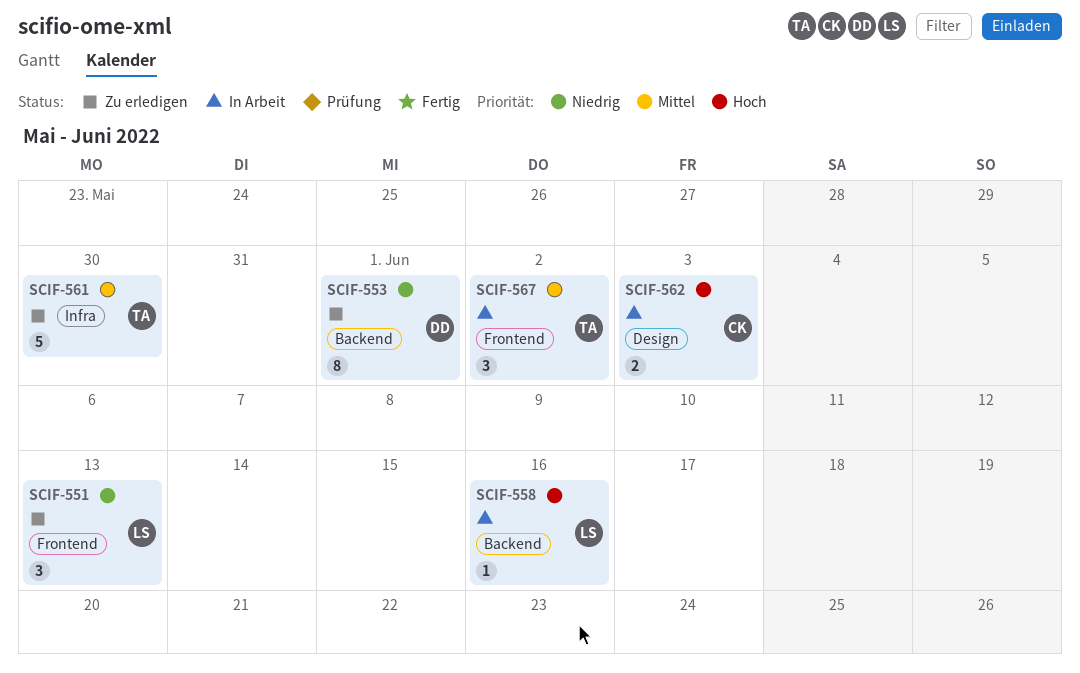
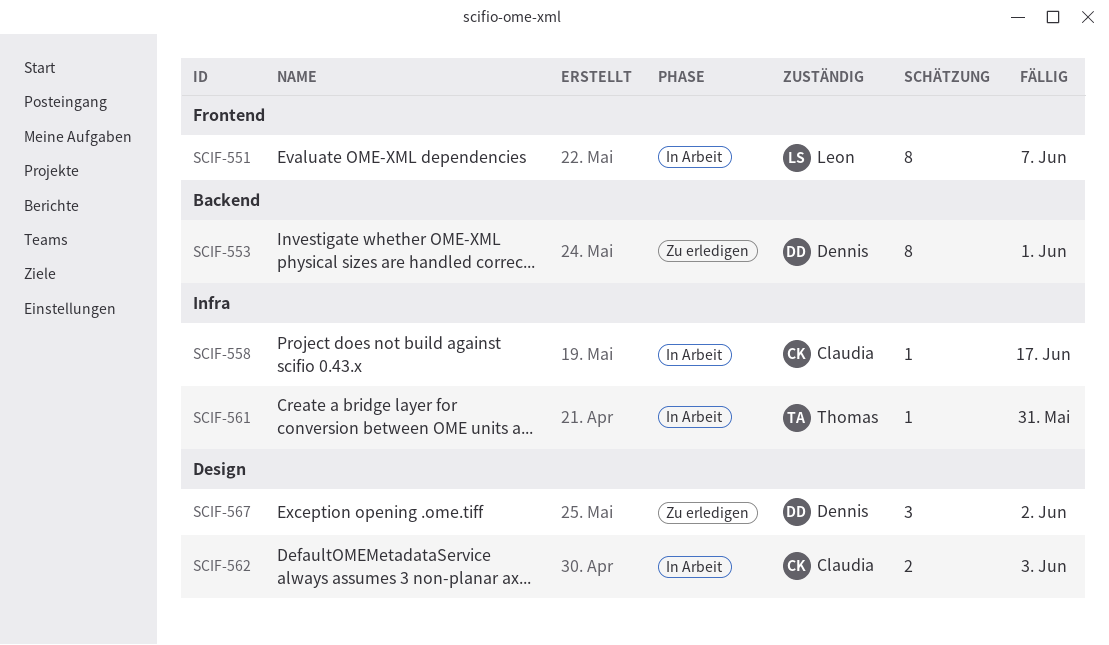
SCIF-551, status: Zu erledigen -> In Arbeit
SCIF-551, estimate: 3 -> 8
SCIF-551, due: Jun 13 -> Jun 7
SCIF-558, owner: Leon -> Claudia
SCIF-558, label: Backend -> Infra
SCIF-558, due: Jun 16 -> Jun 17
SCIF-561, status: Zu erledigen -> In Arbeit
SCIF-561, estimate: 5 -> 1
SCIF-561, due: May 30 -> May 31
SCIF-567, status: In Arbeit -> Zu erledigen
SCIF-567, owner: Thomas -> Dennis
SCIF-567, label: Frontend -> Design

